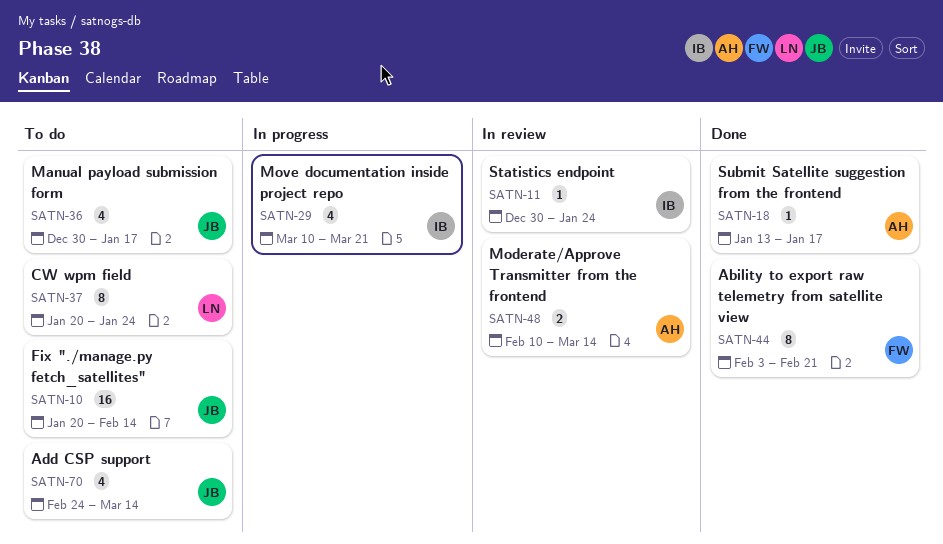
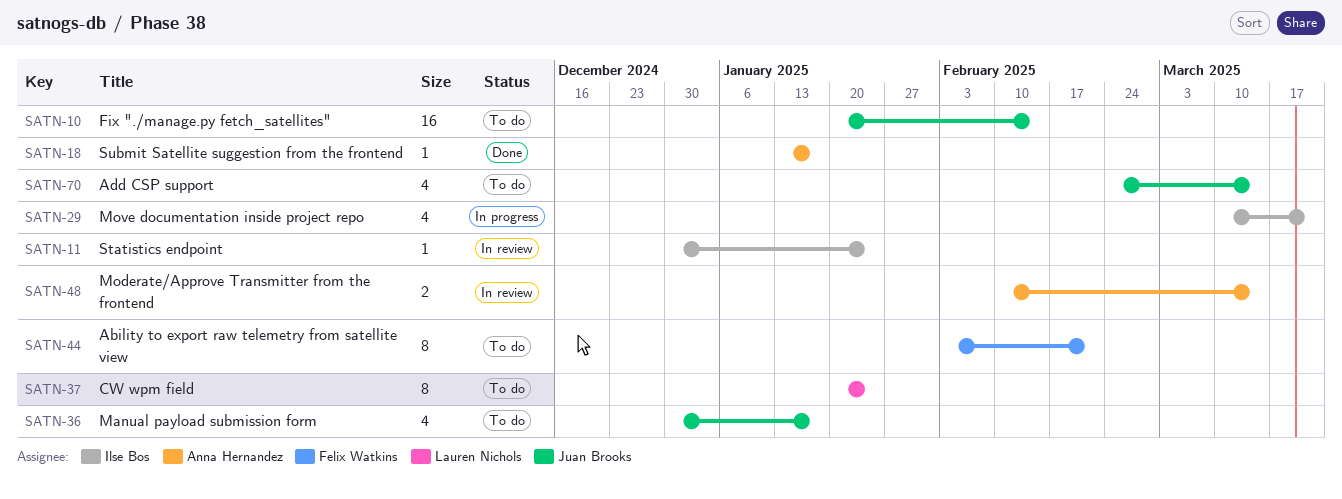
SATN-44, status: Done -> To do

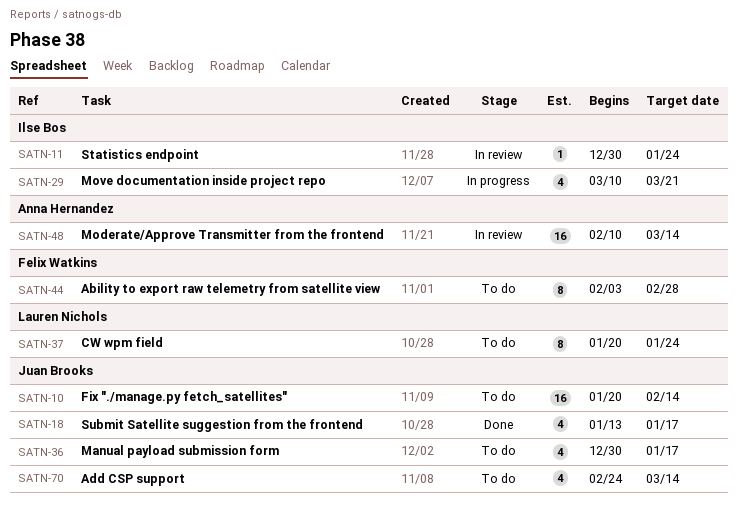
SATN-18, owner: Anna Hernandez -> Juan Brooks
SATN-18, estimate: 1 -> 4
SATN-44, due: Feb 21 -> Feb 28
SATN-48, estimate: 2 -> 16

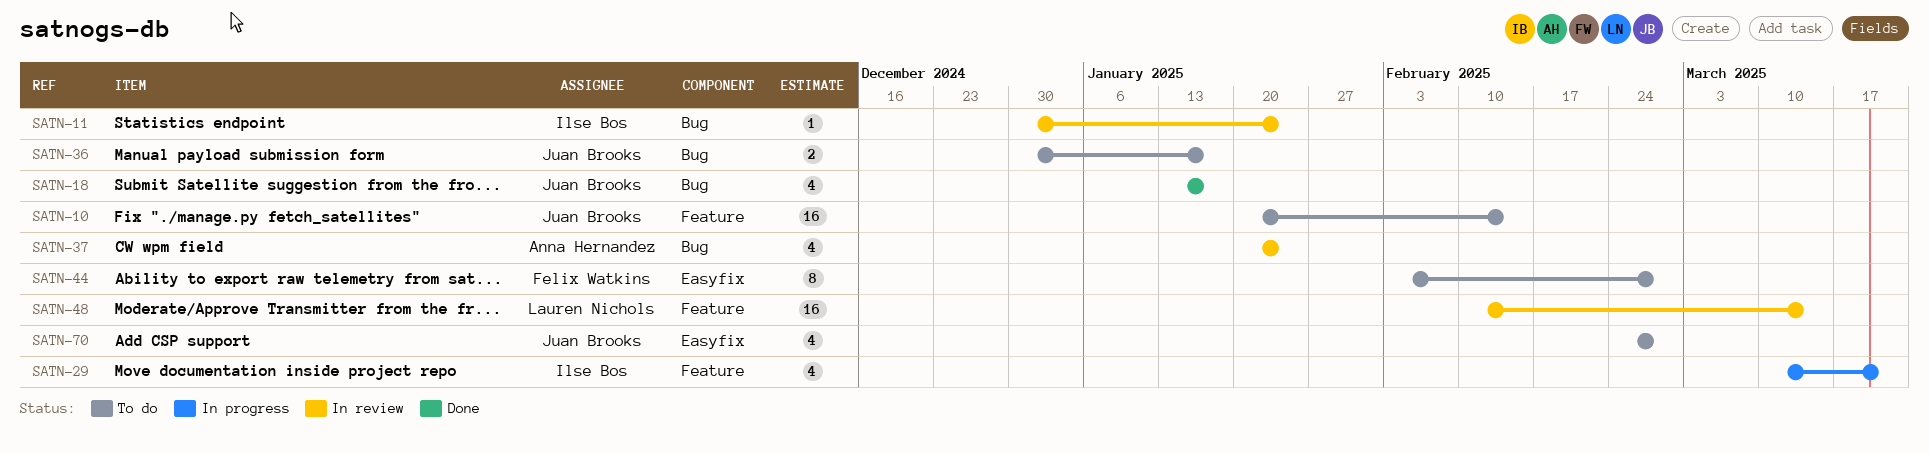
SATN-36, estimate: 4 -> 2
SATN-37, status: To do -> In review
SATN-37, owner: Lauren Nichols -> Anna Hernandez
SATN-37, estimate: 8 -> 4
SATN-48, owner: Anna Hernandez -> Lauren Nichols
SATN-70, due: Mar 14 -> Feb 28

